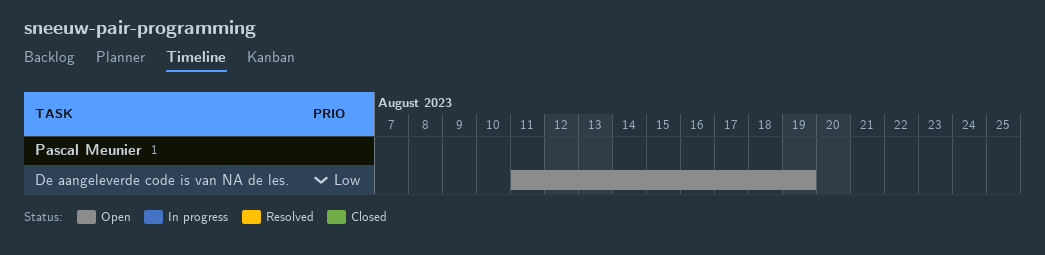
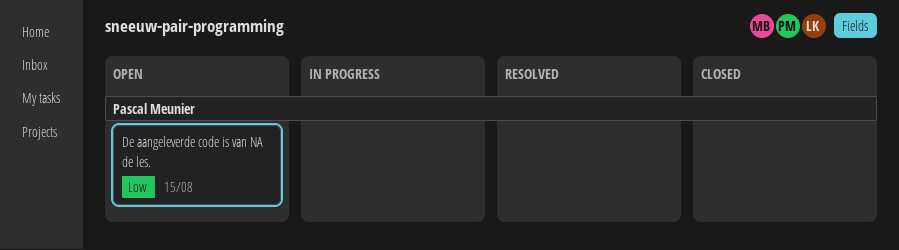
De aangeleverde code is van NA de les., due: Aug 19 -> Aug 15

